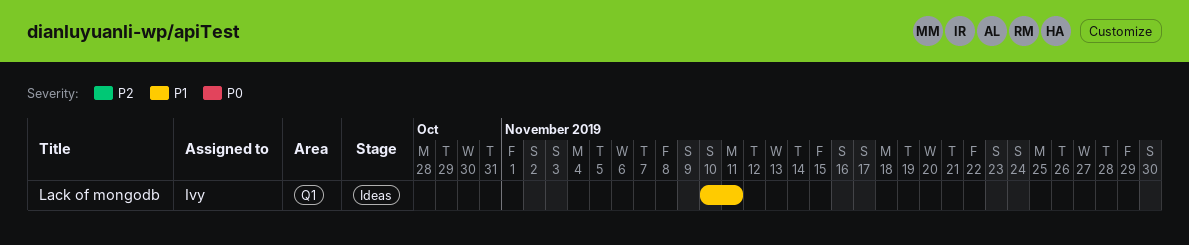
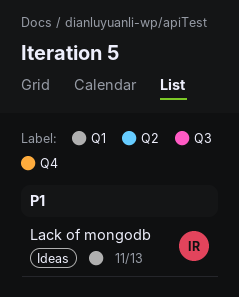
Lack of mongodb, due: Nov 11 -> Nov 13

